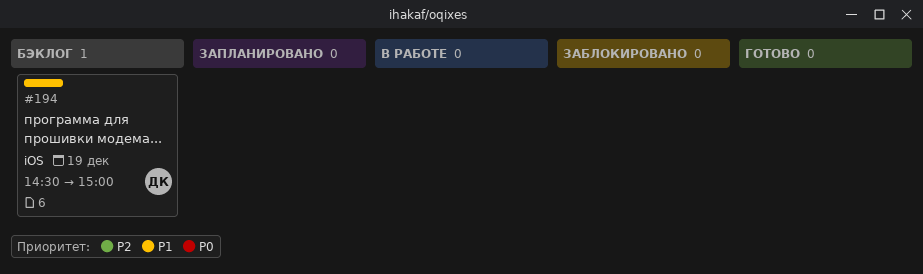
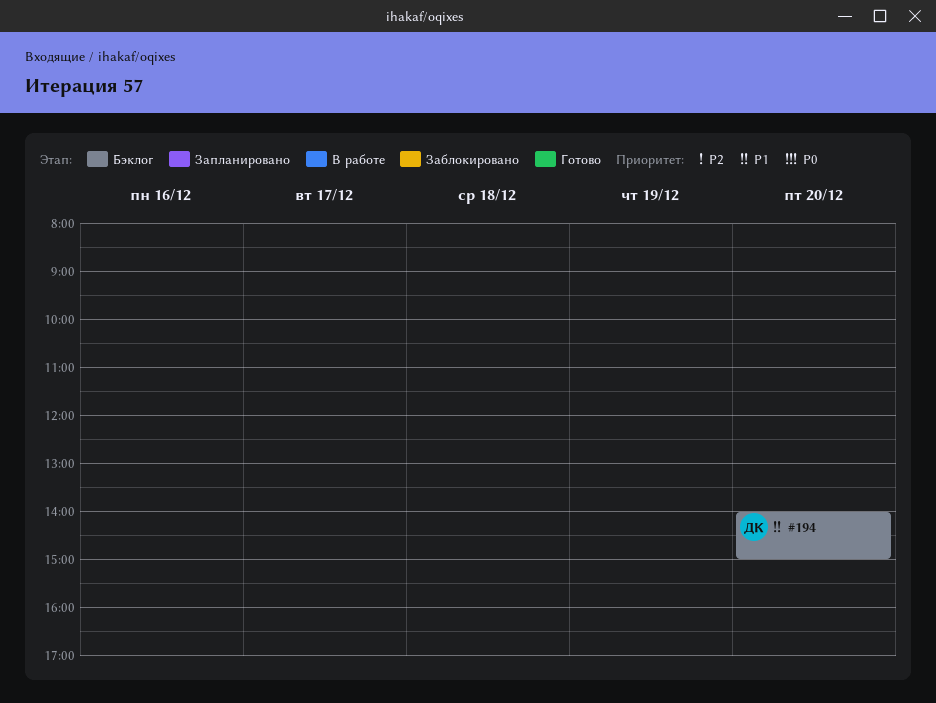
#194, day: Dec 19 -> Dec 20
#194, begins: 14:30 -> 14:00

